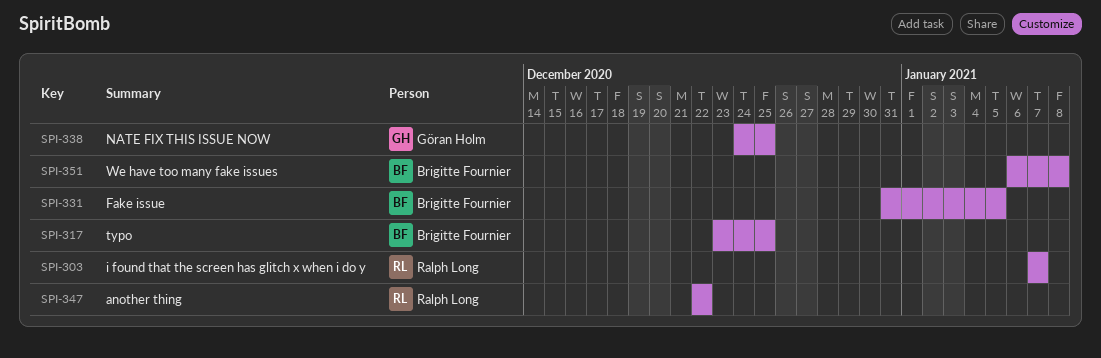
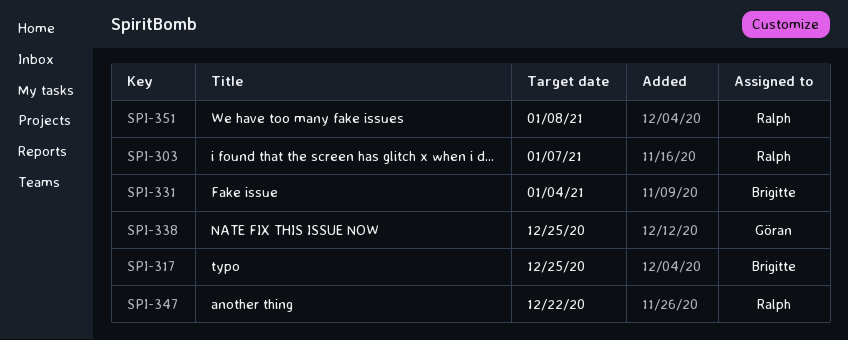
SPI-331, due: Jan 5 -> Jan 4
SPI-351, owner: Brigitte Fournier -> Ralph Long

